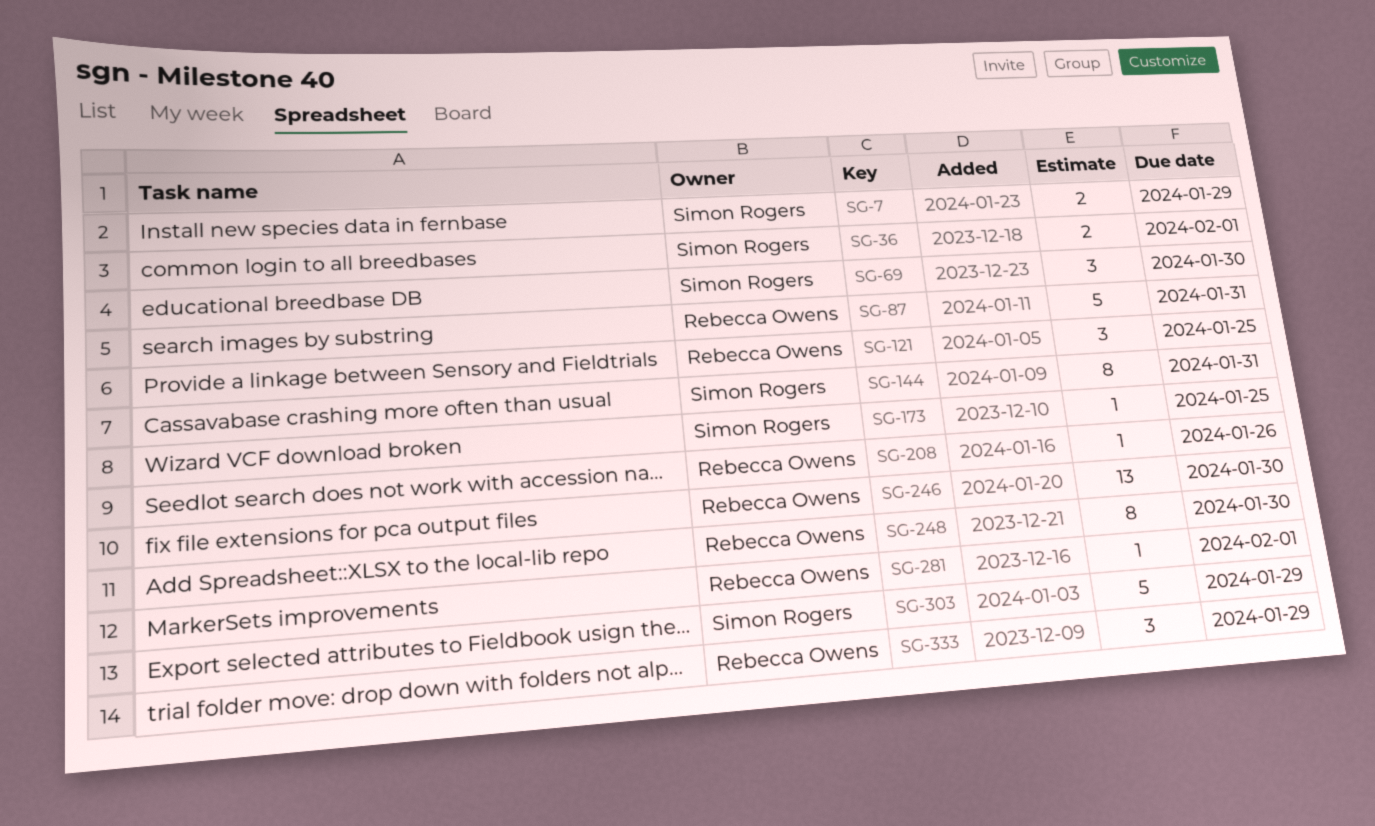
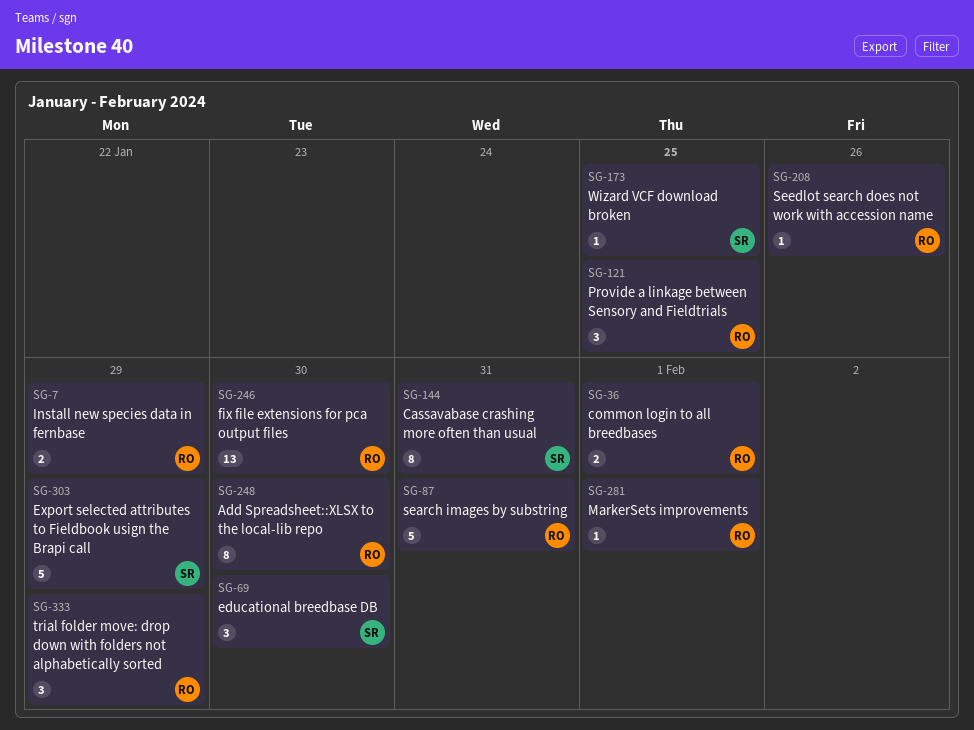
SG-7, owner: Simon Rogers -> Rebecca Owens
SG-36, owner: Simon Rogers -> Rebecca Owens

